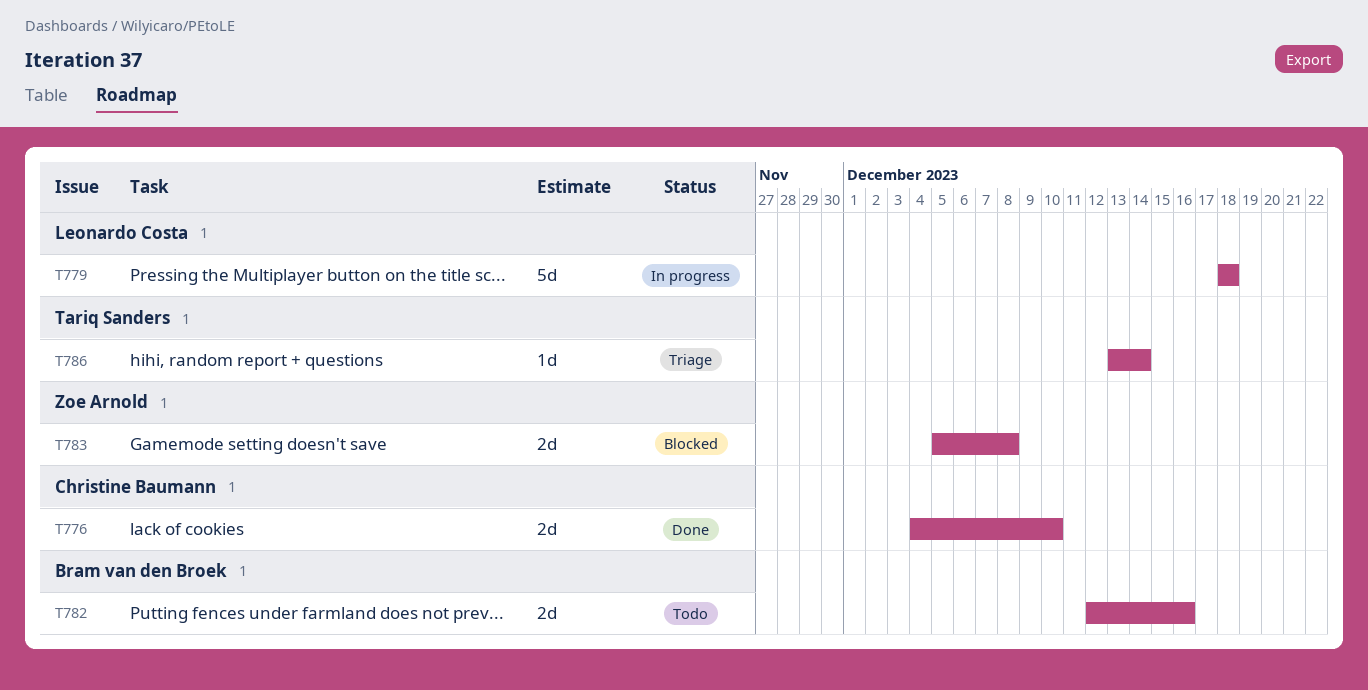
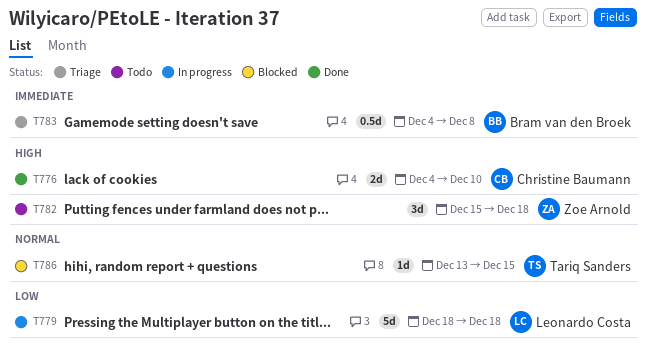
T782, owner: Bram van den Broek -> Zoe Arnold
T782, estimate: 2d -> 3d
T782, start: Dec 12 -> Dec 15
T782, due: Dec 16 -> Dec 18
T783, status: Blocked -> Triage
T783, owner: Zoe Arnold -> Bram van den Broek
T783, estimate: 2d -> 0.5d
T783, start: Dec 5 -> Dec 4
T786, status: Triage -> Blocked
T786, due: Dec 14 -> Dec 15

